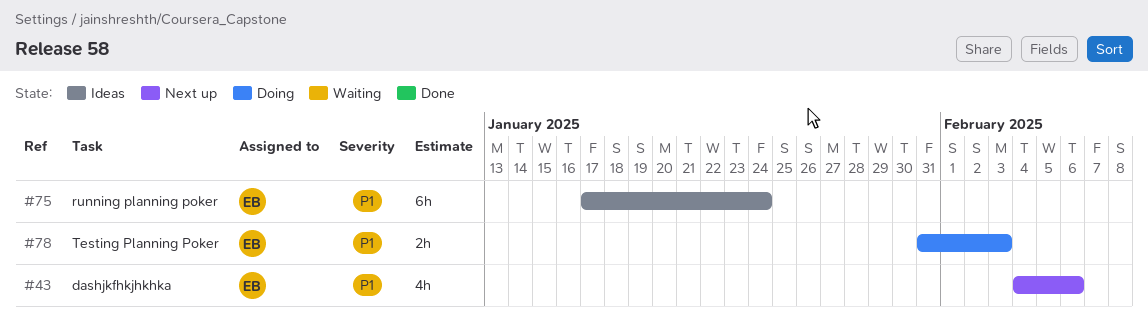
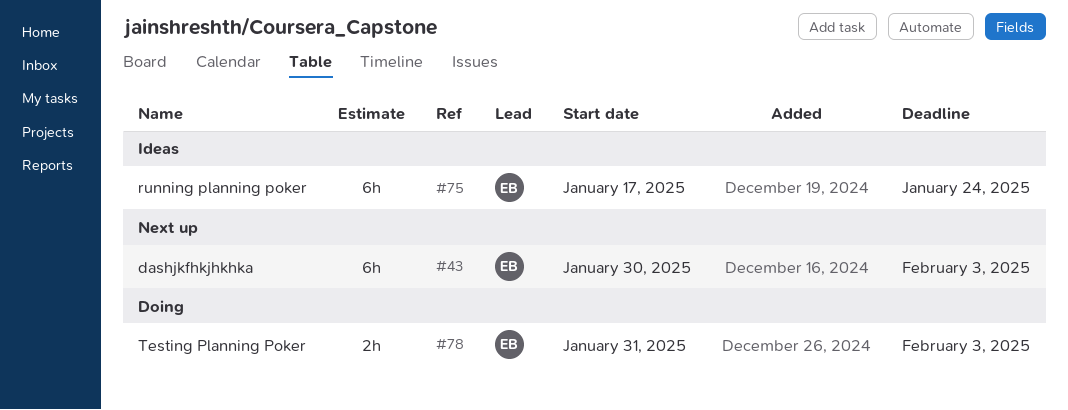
#43, estimate: 4h -> 6h
#43, start: Feb 4 -> Jan 30
#43, due: Feb 6 -> Feb 3

